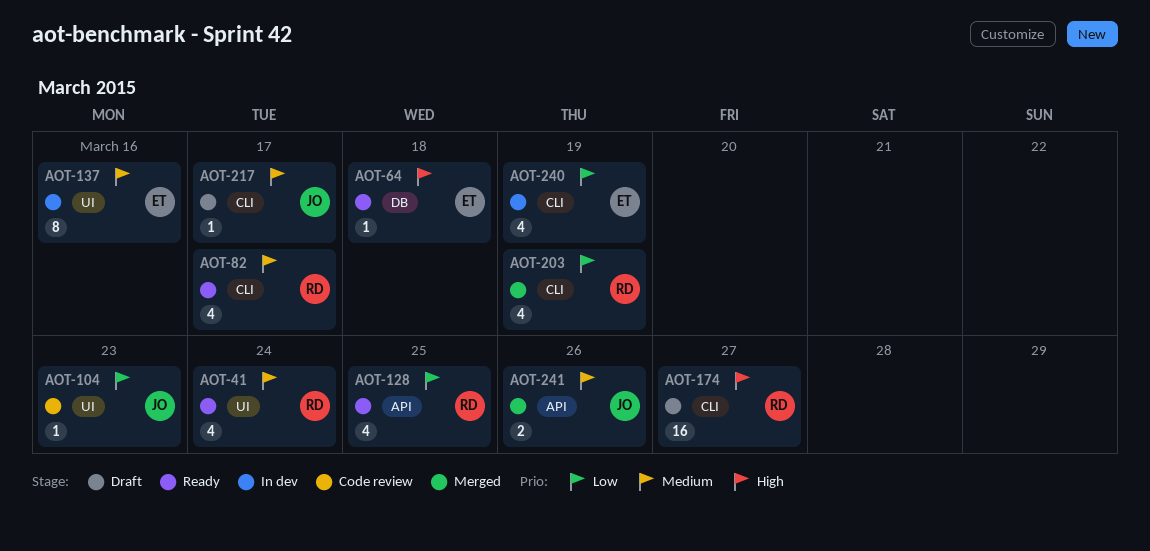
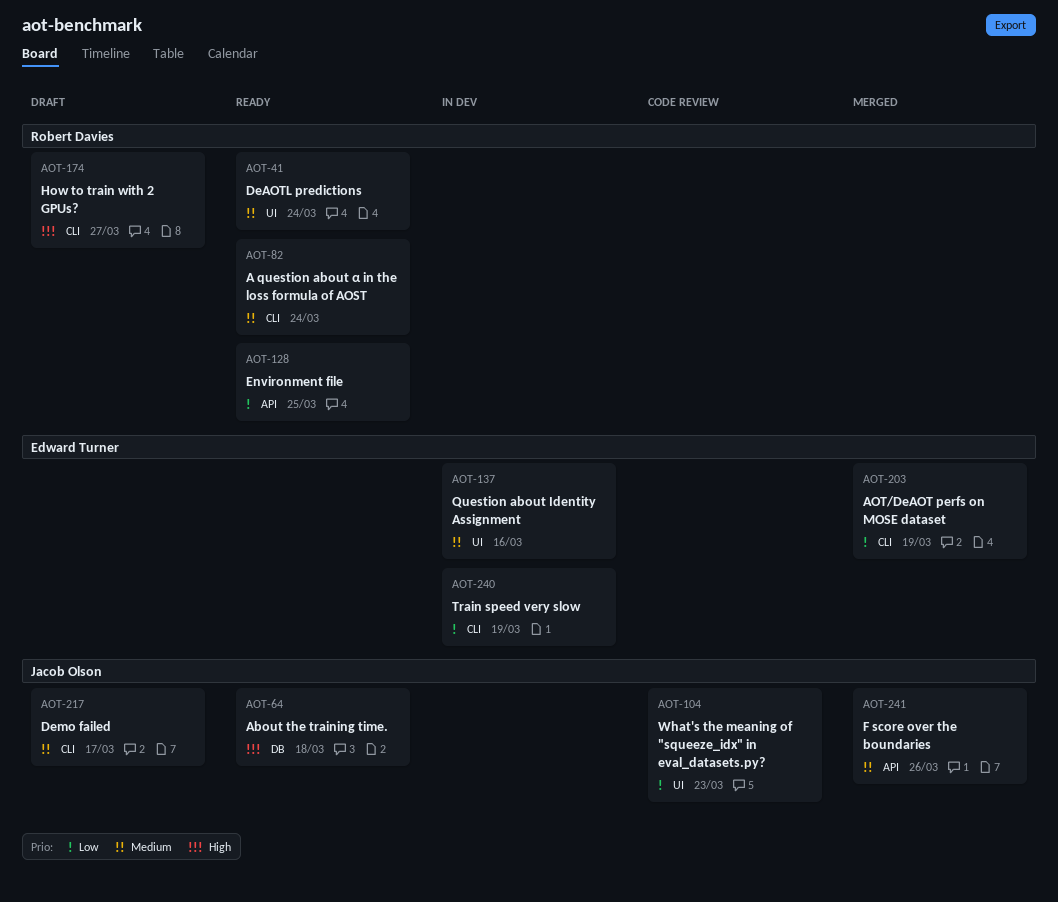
AOT-64, owner: Edward Turner -> Jacob Olson
AOT-82, due: Mar 17 -> Mar 24
AOT-203, owner: Robert Davies -> Edward Turner

